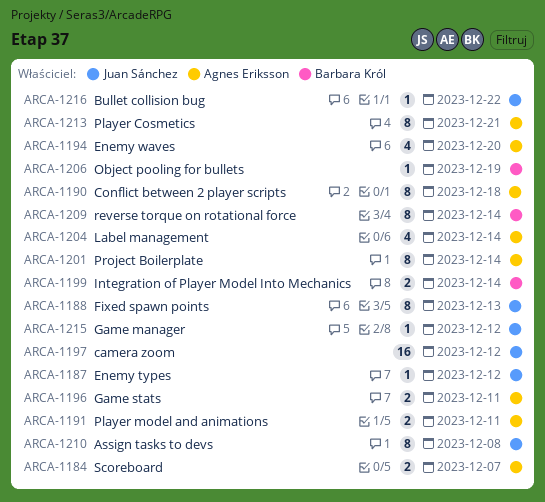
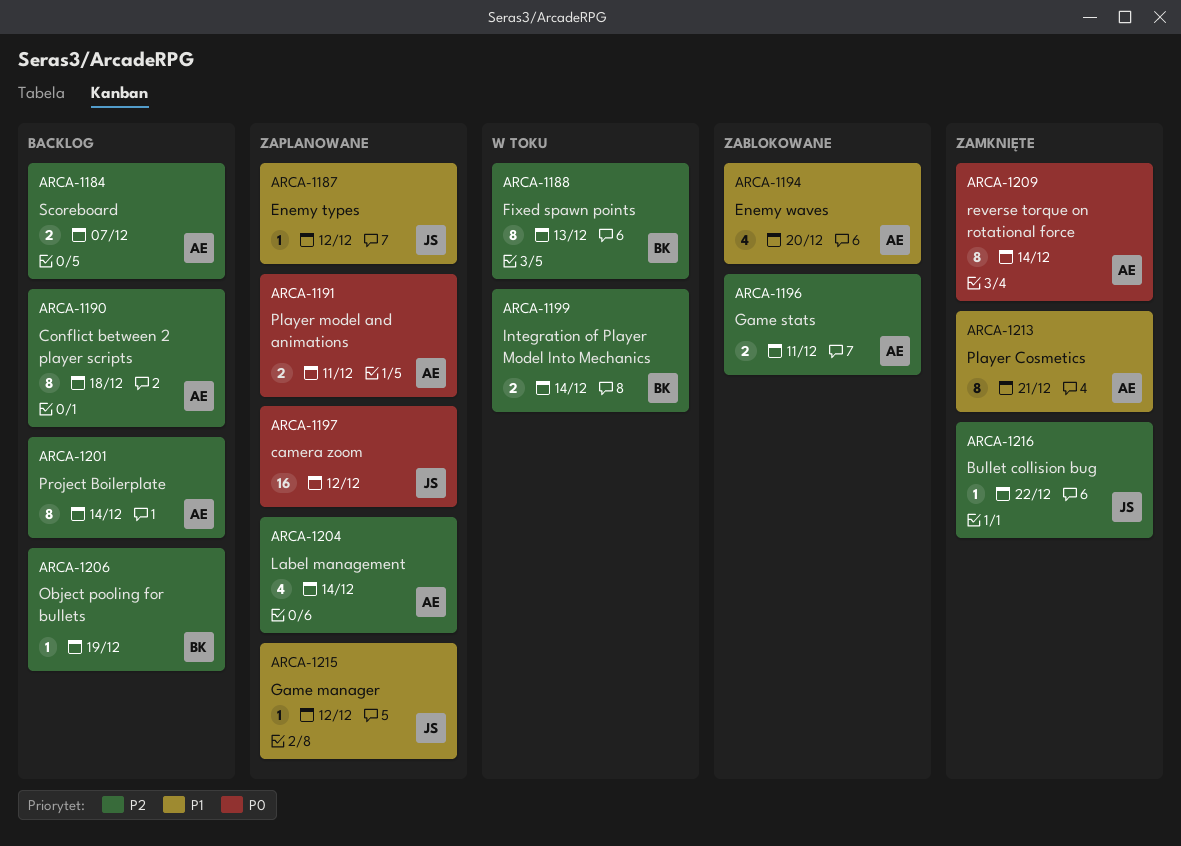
ARCA-1188, owner: Juan Sánchez -> Barbara Król
ARCA-1209, owner: Barbara Król -> Agnes Eriksson
ARCA-1210: present -> none

